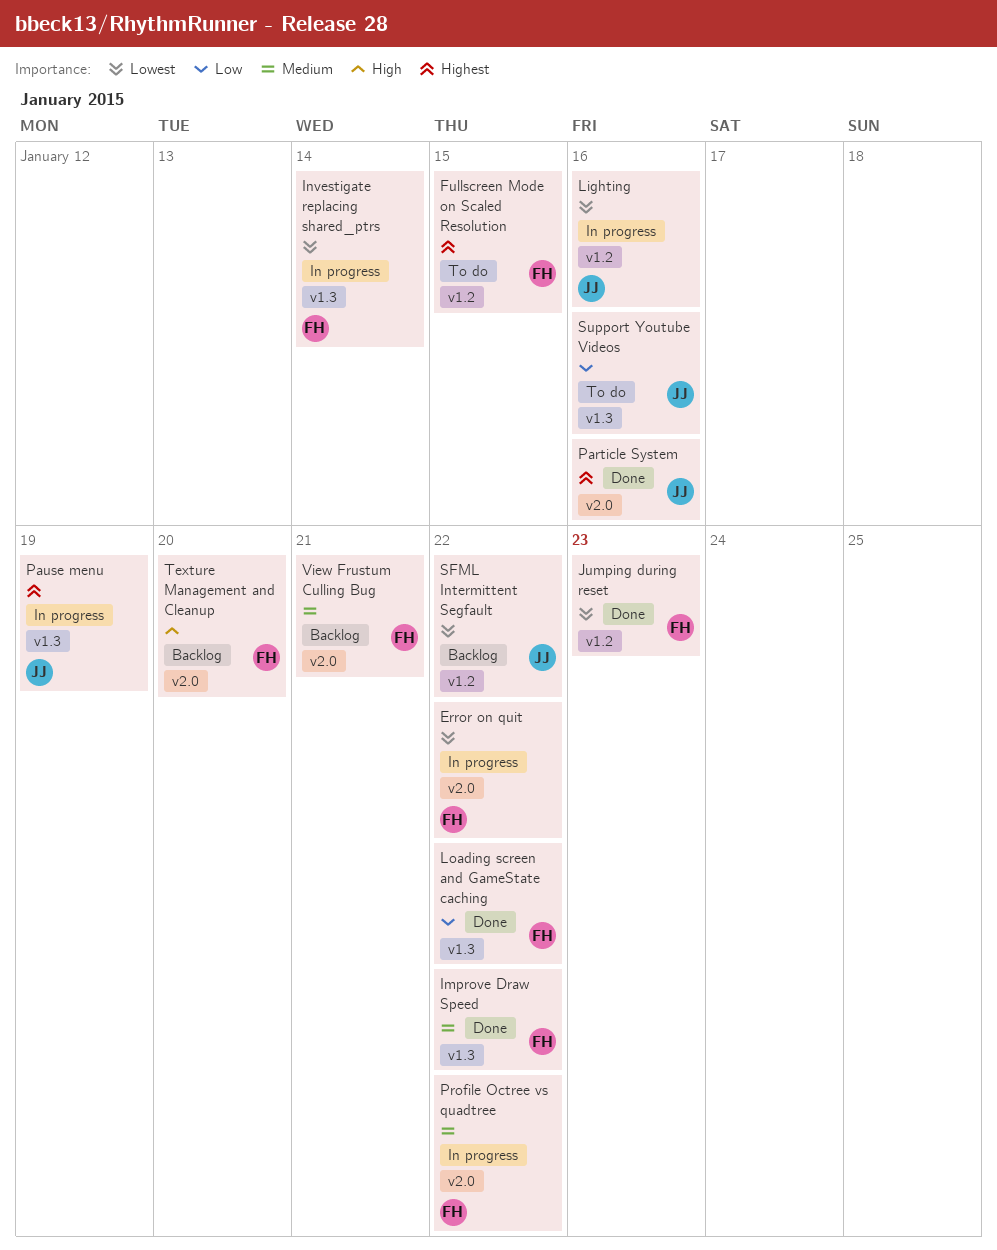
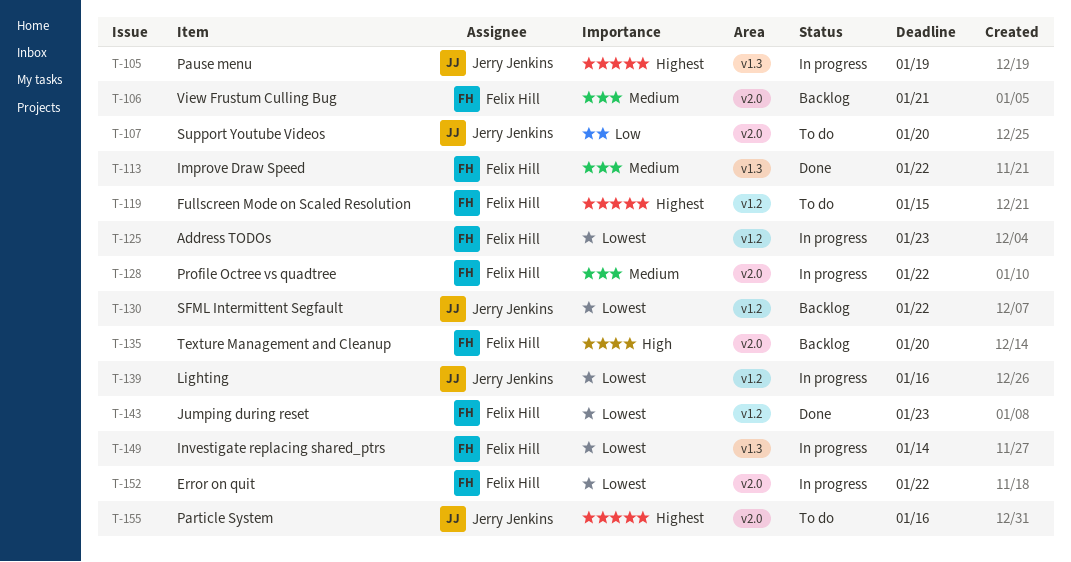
Address TODOs: none -> present
Loading screen and GameState caching: present -> none
Particle System, status: Done -> To do
Support Youtube Videos, label: v1.3 -> v2.0
Support Youtube Videos, due: Jan 16 -> Jan 20

